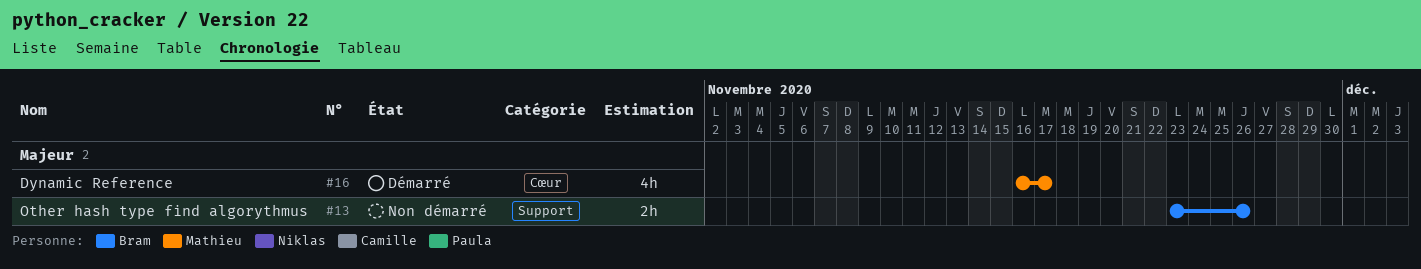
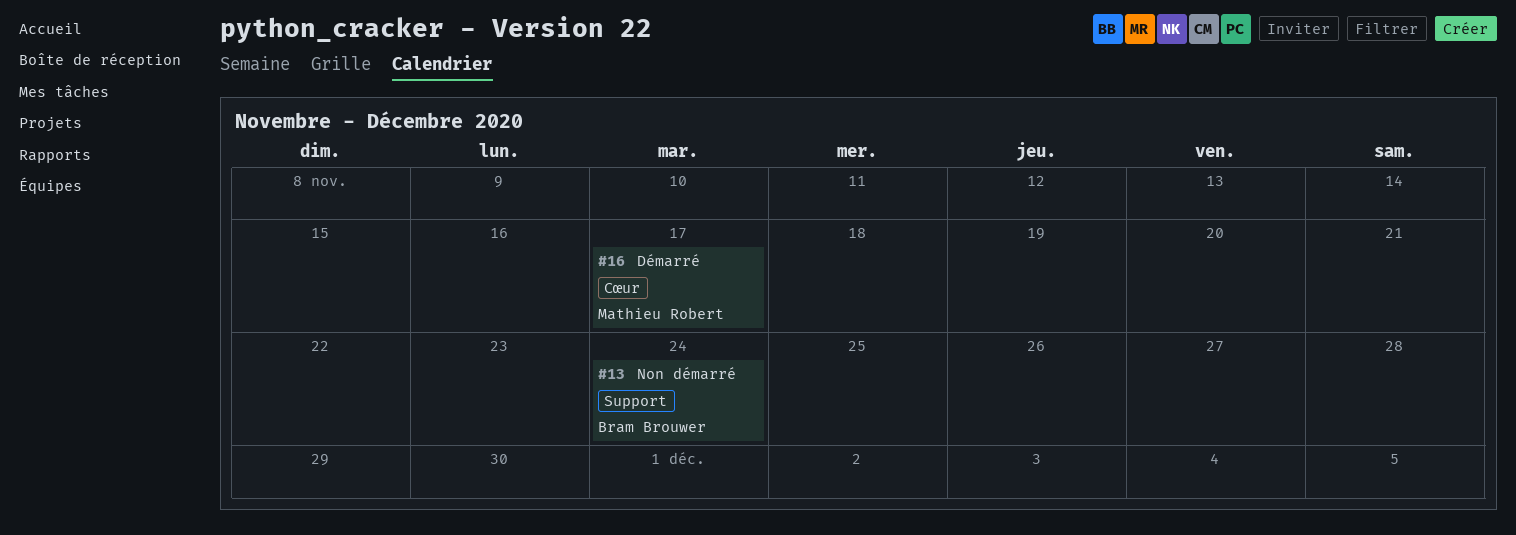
#13, due: Nov 26 -> Nov 24

